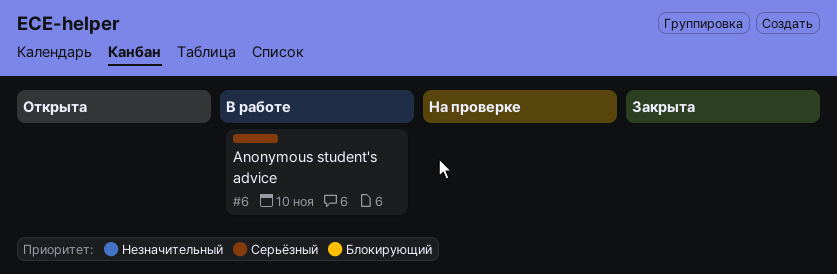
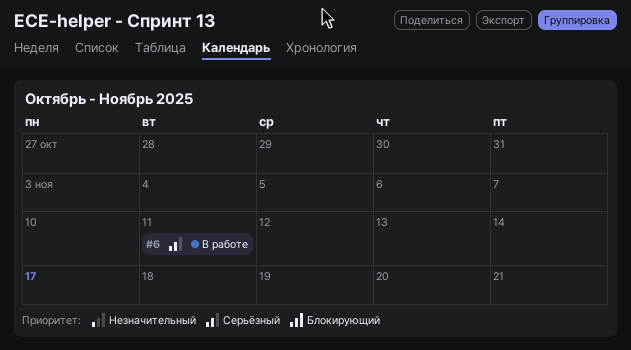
#6, due: Nov 10 -> Nov 11

